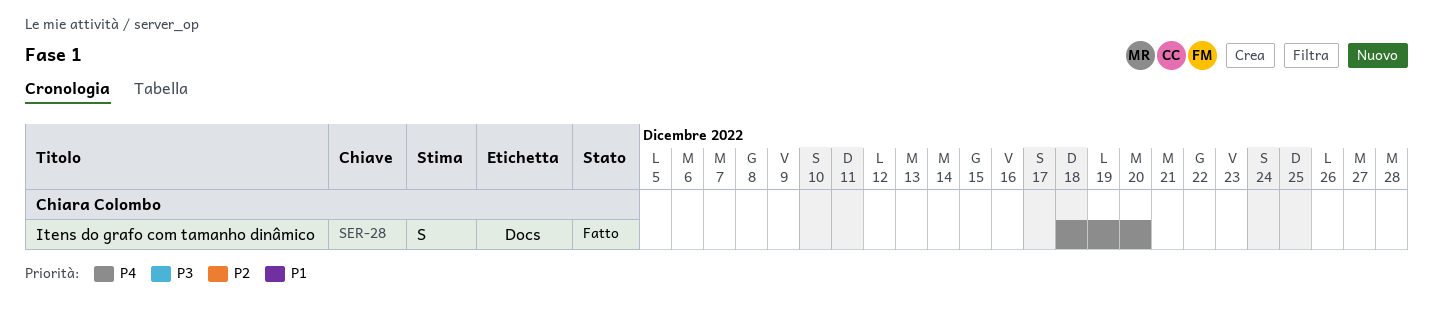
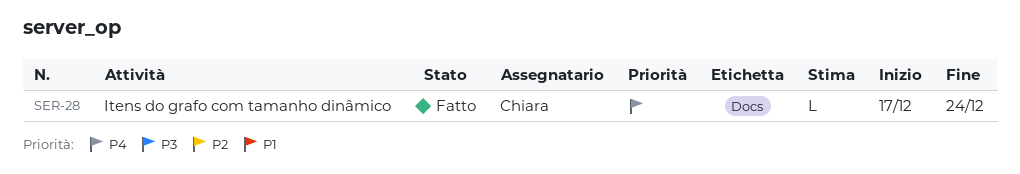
SER-28, estimate: S -> L
SER-28, start: Dec 18 -> Dec 17
SER-28, due: Dec 20 -> Dec 24

